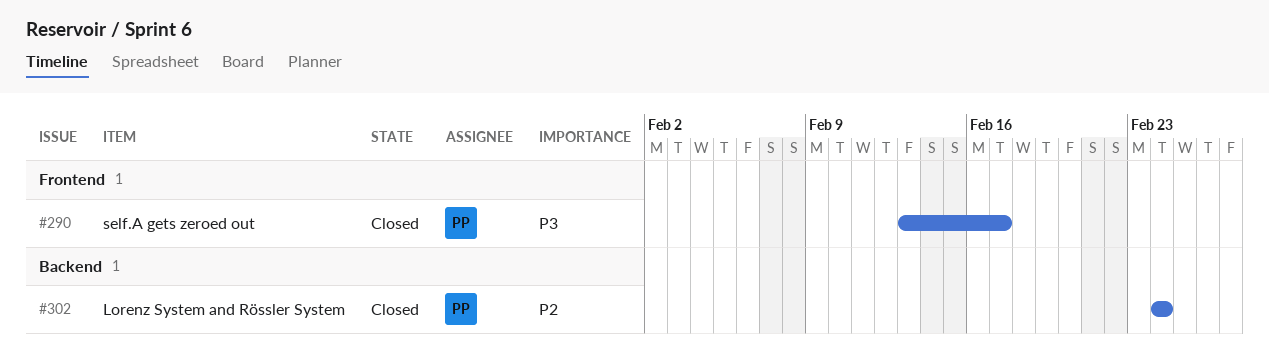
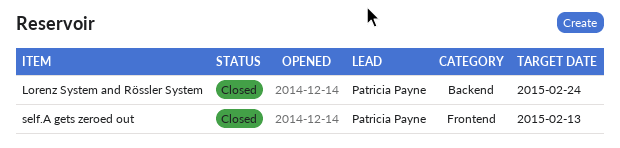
self.A gets zeroed out, due: Feb 17 -> Feb 13

